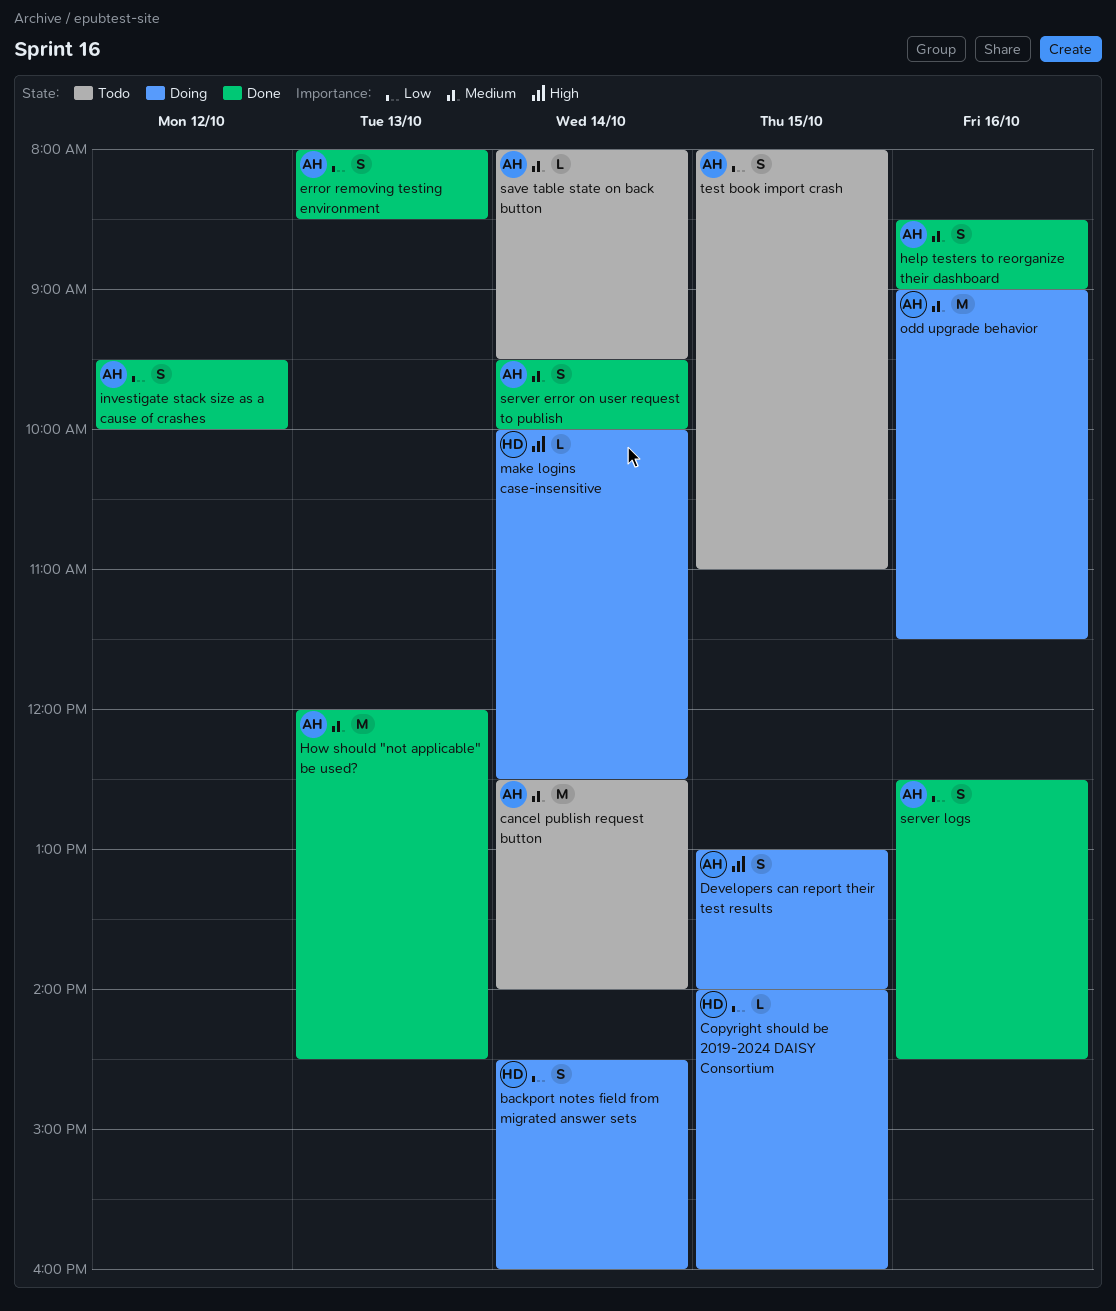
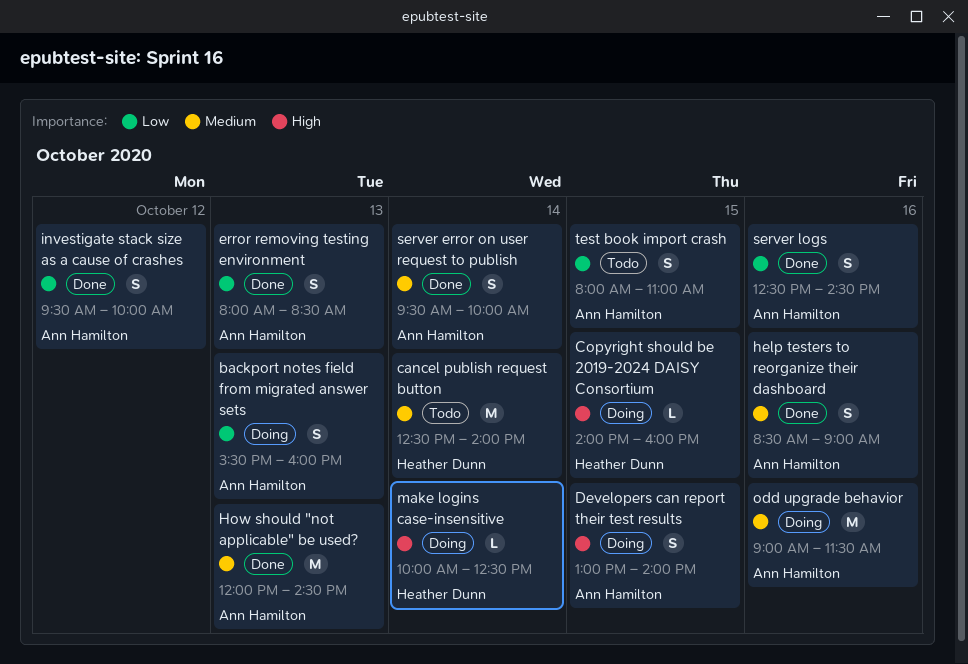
backport notes field from migrated answer sets, owner: Heather Dunn -> Ann Hamilton
backport notes field from migrated answer sets, day: Oct 14 -> Oct 13
backport notes field from migrated answer sets, begins: 14:30 -> 15:30
cancel publish request button, owner: Ann Hamilton -> Heather Dunn
Copyright should be 2019-2024 DAISY Consortium, priority: Low -> High
save table state on back button: present -> none

